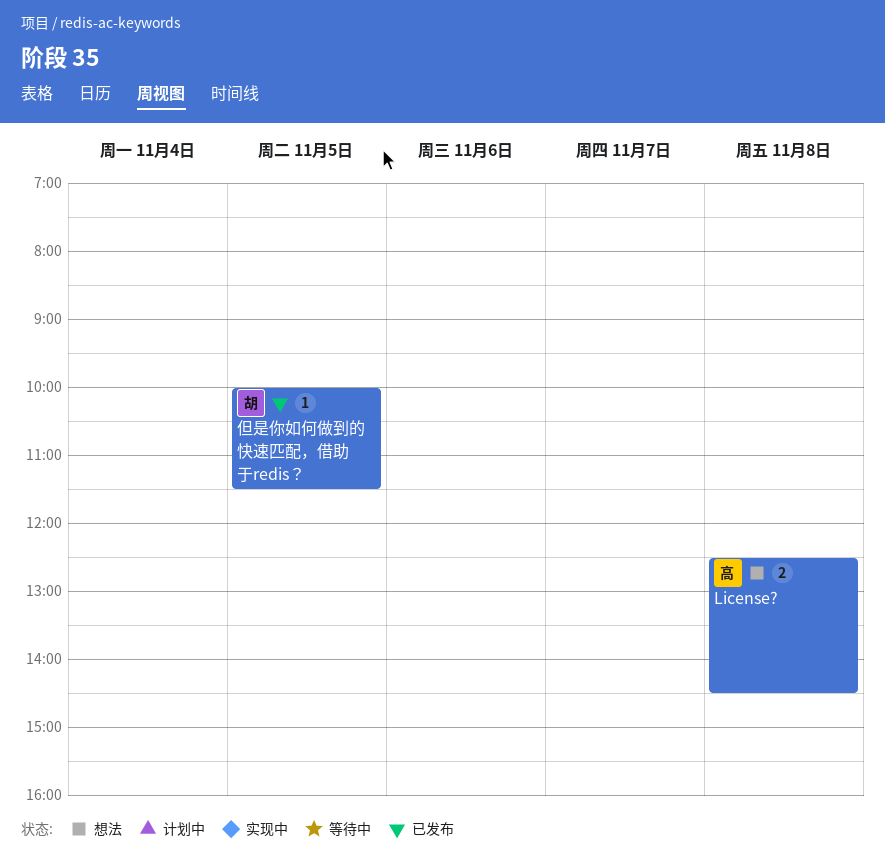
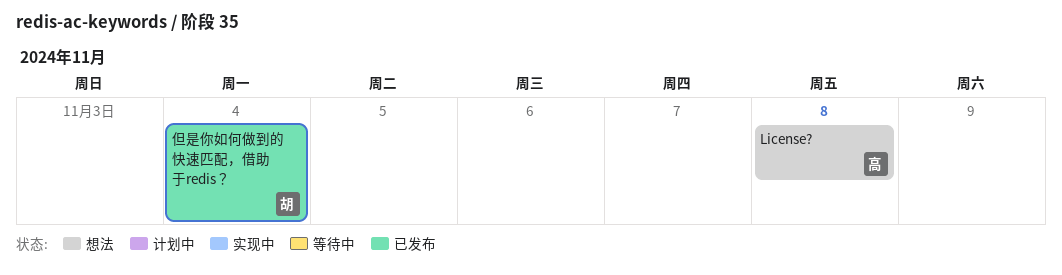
但是你如何做到的快速匹配，借助于redis？, day: Nov 5 -> Nov 4

